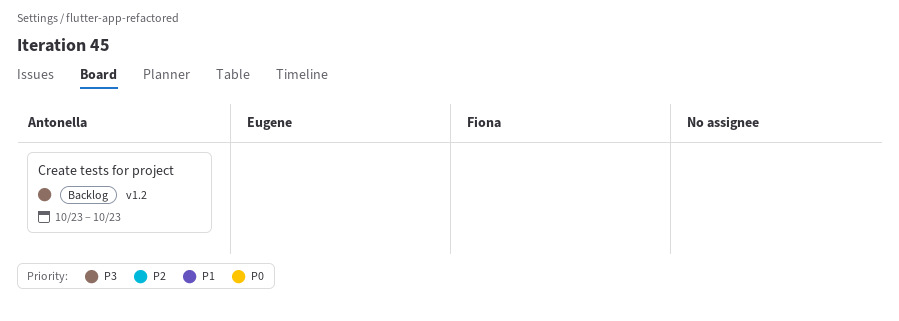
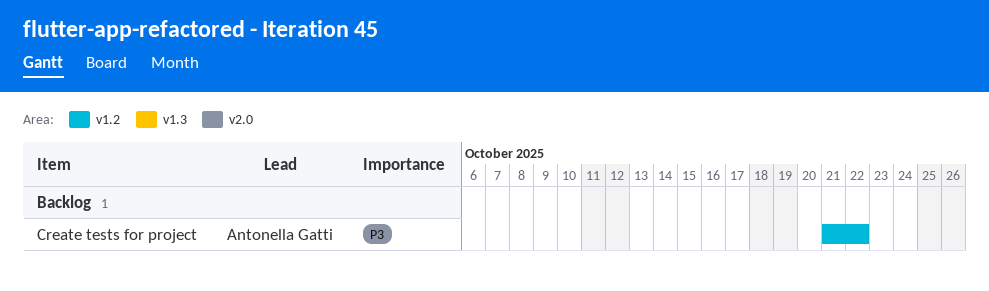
Create tests for project, start: Oct 23 -> Oct 21
Create tests for project, due: Oct 23 -> Oct 22

